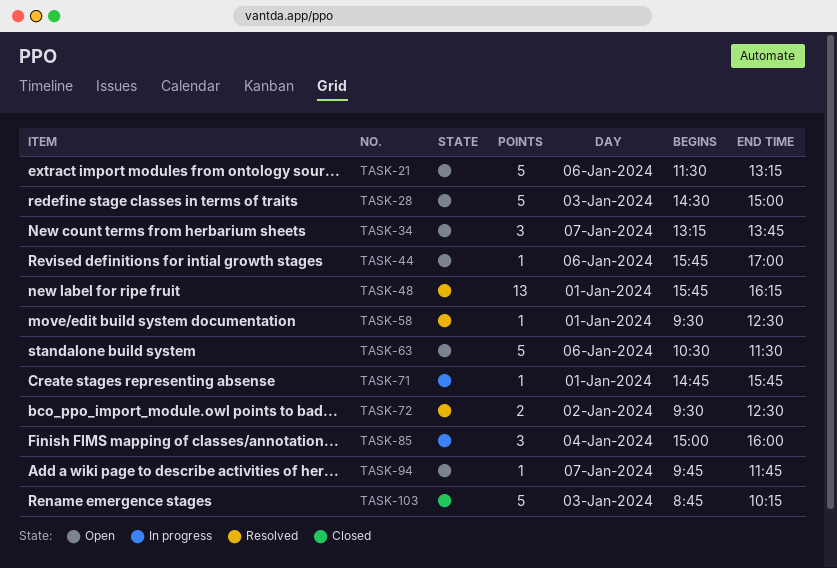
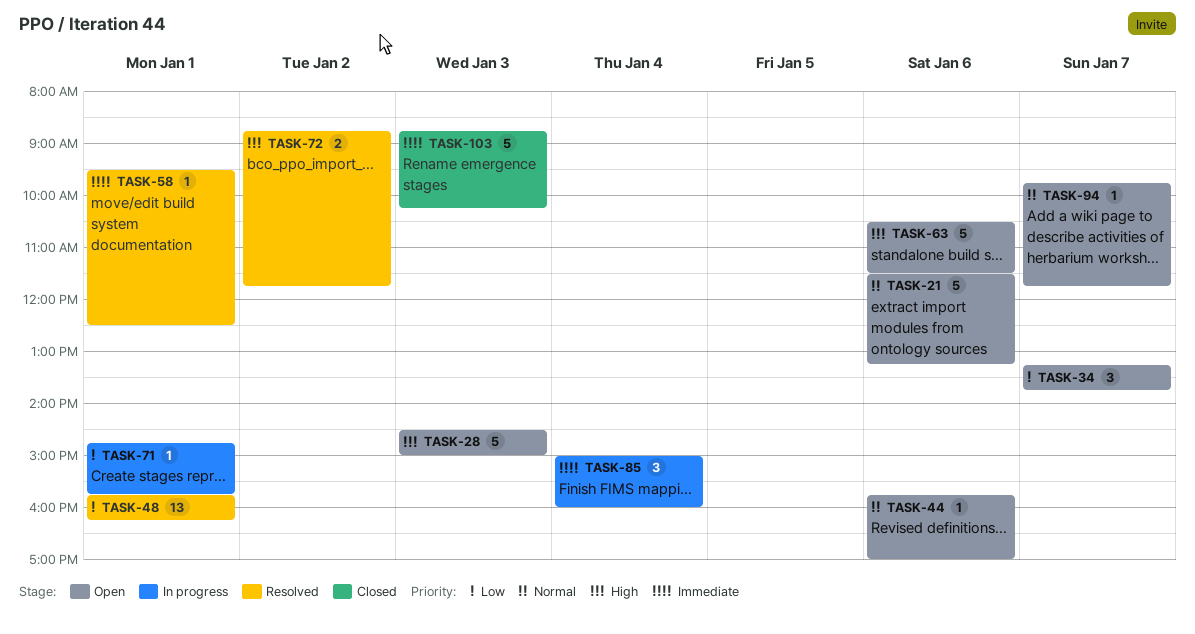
TASK-72, begins: 09:30 -> 08:45
TASK-72, ends: 12:30 -> 11:45

